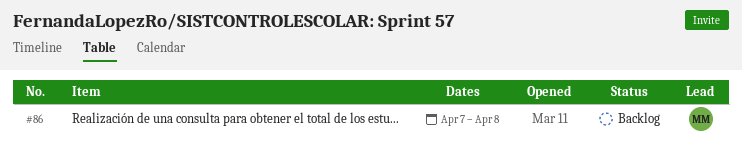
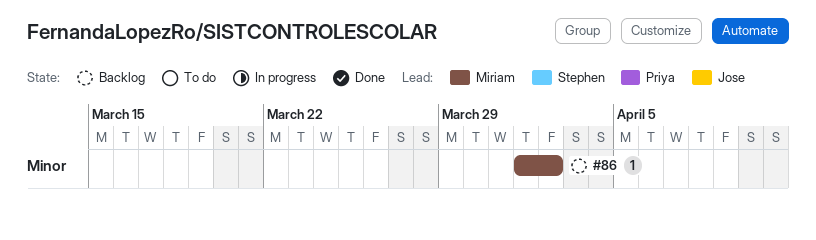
#86, start: Apr 7 -> Apr 1
#86, due: Apr 8 -> Apr 2

